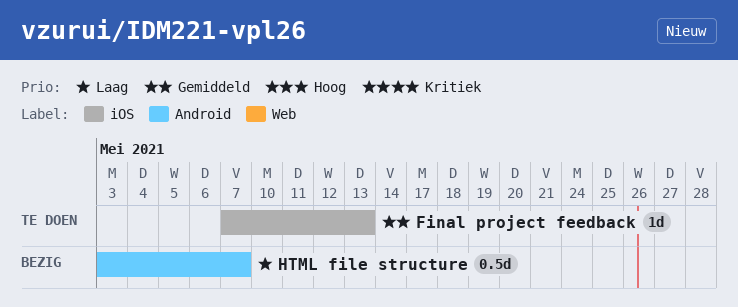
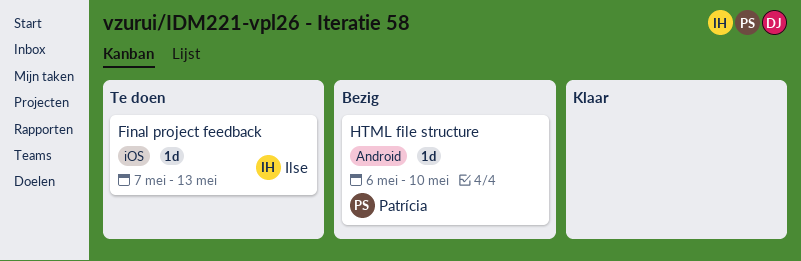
HTML file structure, estimate: 0.5d -> 1d
HTML file structure, start: May 3 -> May 6
HTML file structure, due: May 7 -> May 10

